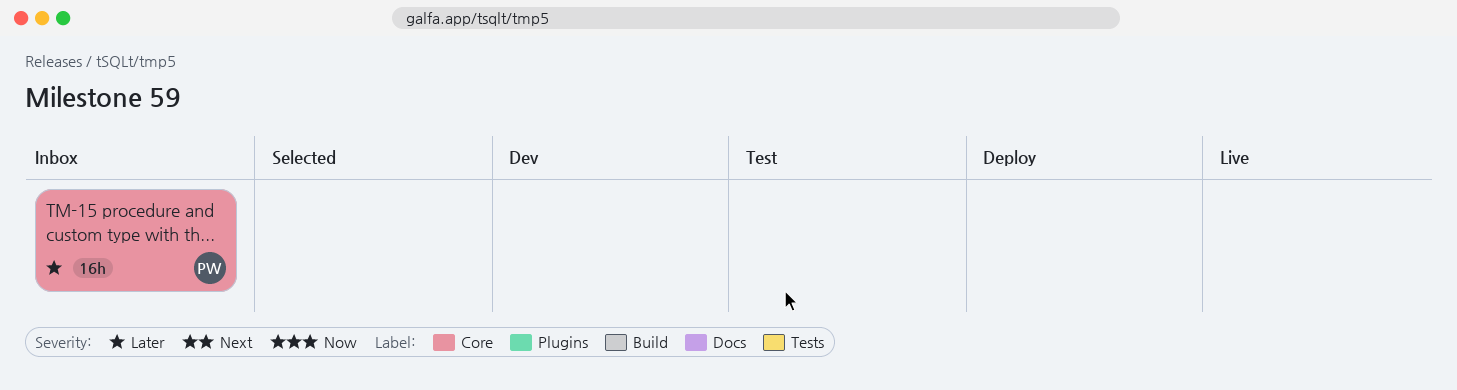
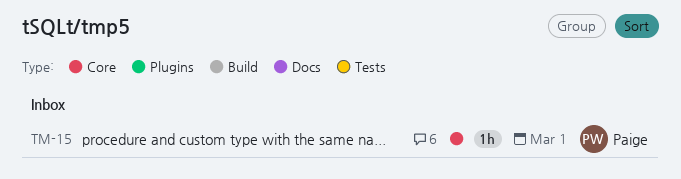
TM-15, estimate: 16h -> 1h

